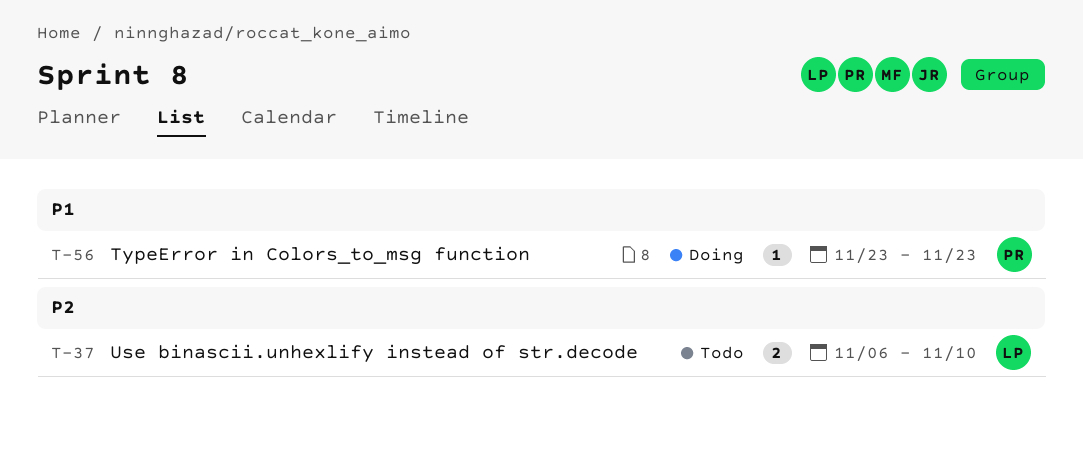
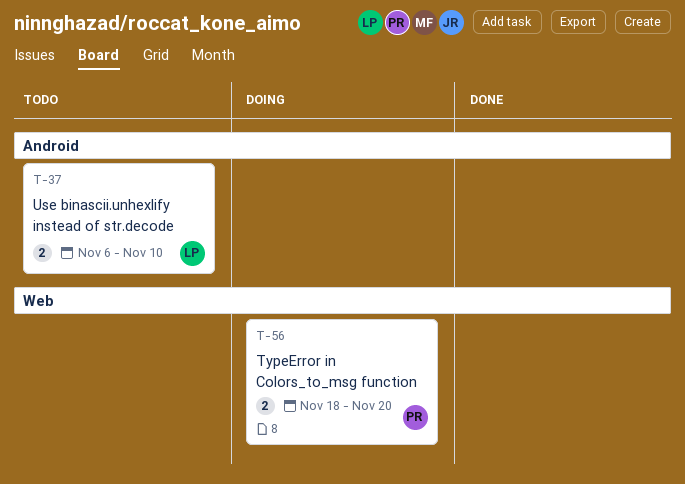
T-56, estimate: 1 -> 2
T-56, start: Nov 23 -> Nov 18
T-56, due: Nov 23 -> Nov 20

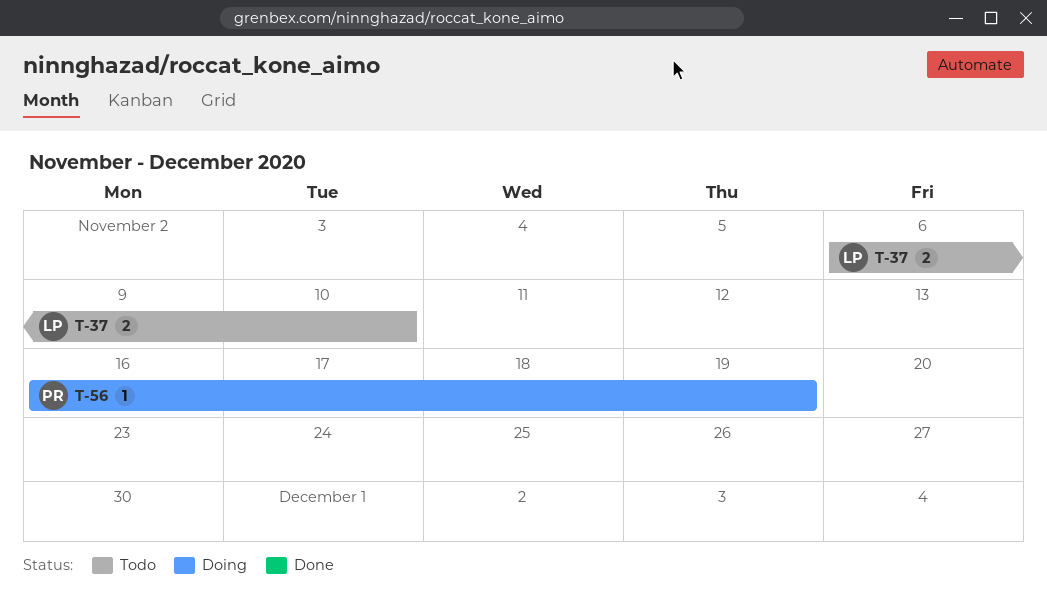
T-56, estimate: 2 -> 1
T-56, start: Nov 18 -> Nov 16
T-56, due: Nov 20 -> Nov 19

